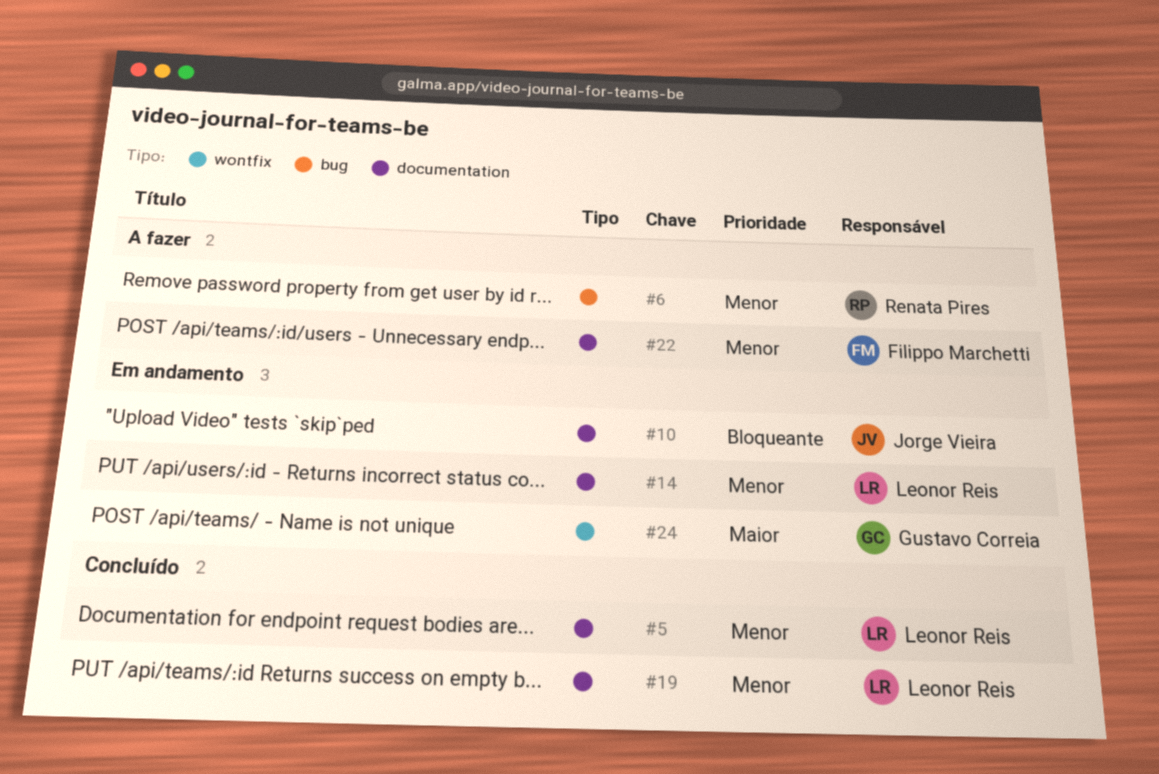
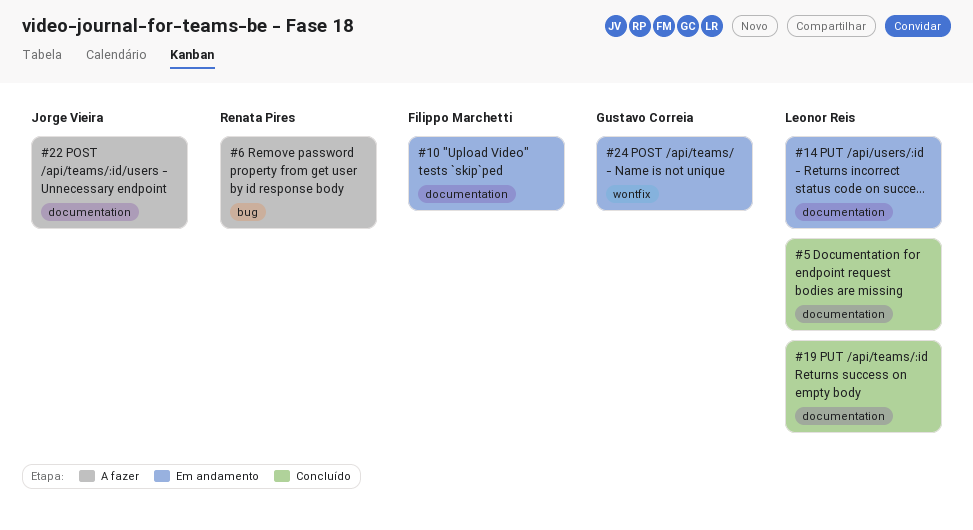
#10, owner: Jorge Vieira -> Filippo Marchetti
#22, owner: Filippo Marchetti -> Jorge Vieira

